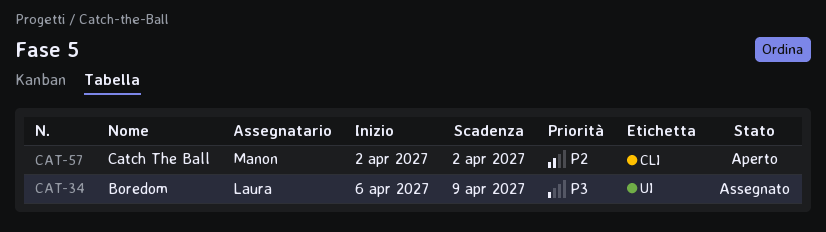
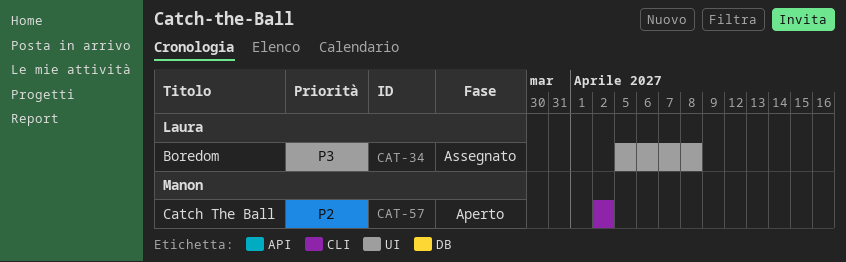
CAT-34, start: Apr 6 -> Apr 5
CAT-34, due: Apr 9 -> Apr 8

